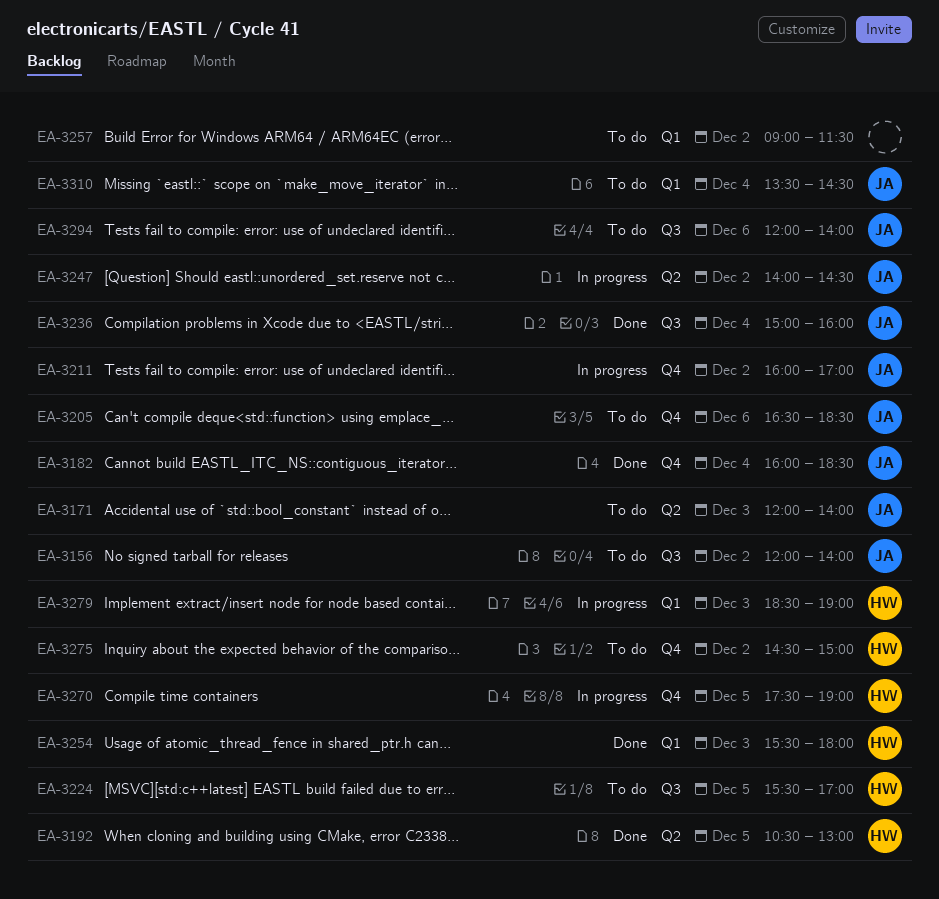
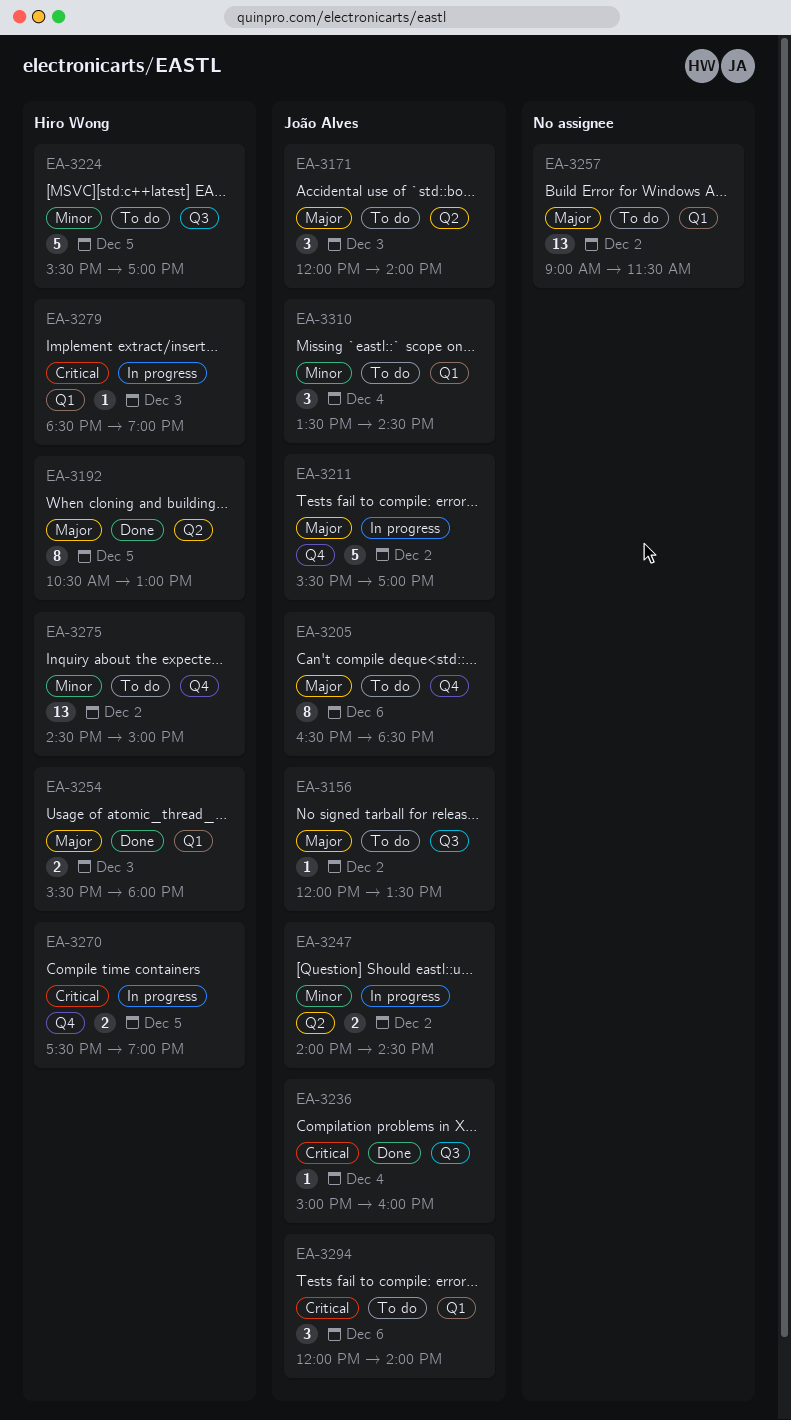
EA-3156, ends: 14:00 -> 13:30
EA-3182: present -> none
EA-3211, begins: 16:00 -> 15:30
EA-3294, label: Q3 -> Q1

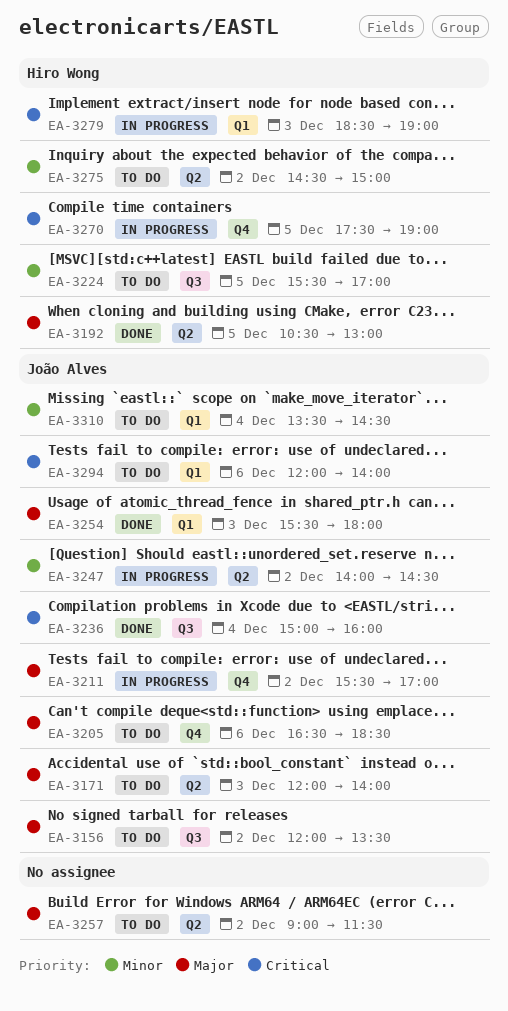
EA-3254, owner: Hiro Wong -> João Alves
EA-3257, label: Q1 -> Q2
EA-3275, label: Q4 -> Q2

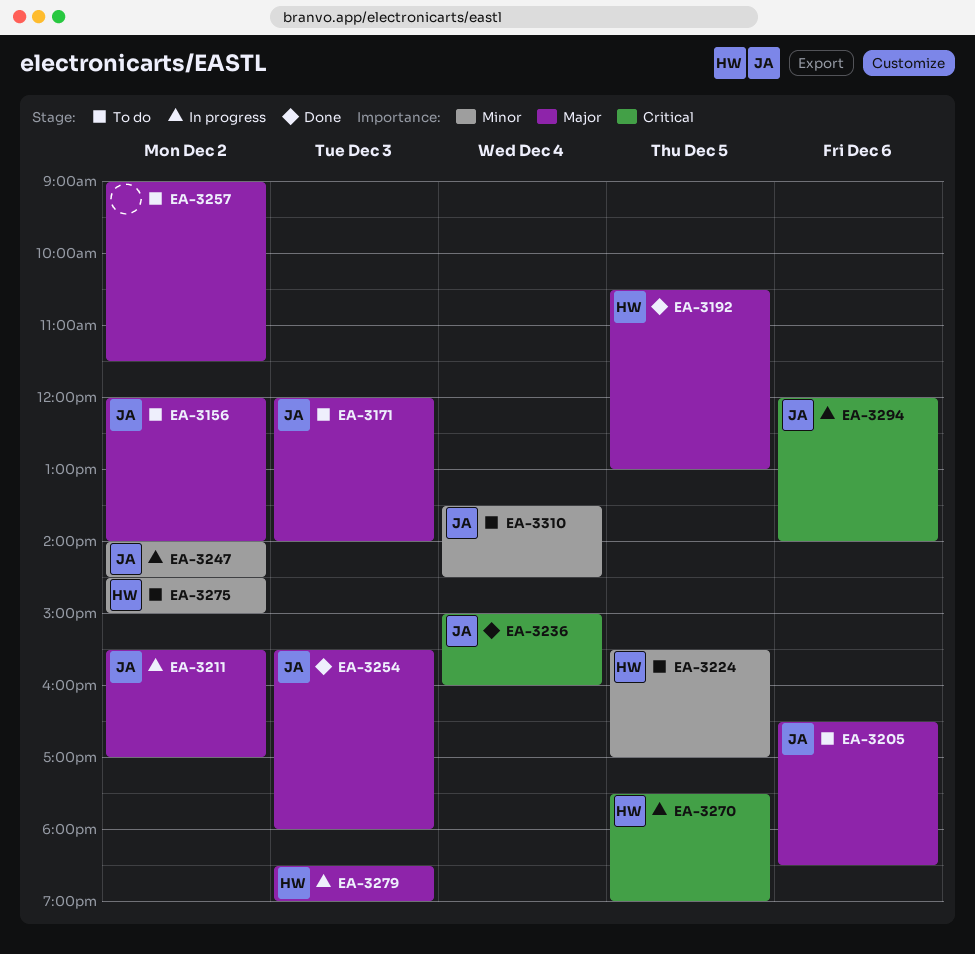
EA-3156, ends: 13:30 -> 14:00
EA-3279, priority: Critical -> Major
EA-3294, status: To do -> In progress

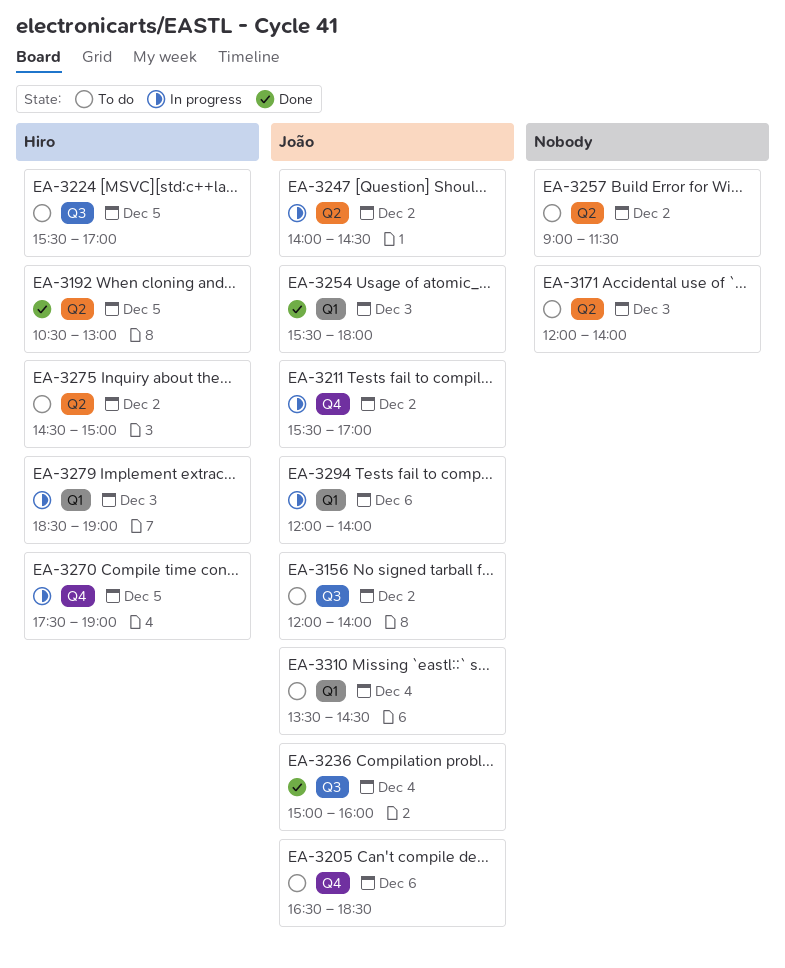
EA-3171, owner: João -> none

